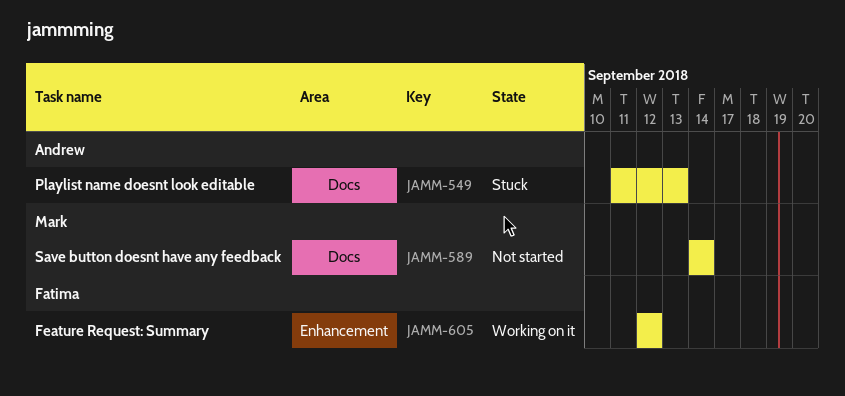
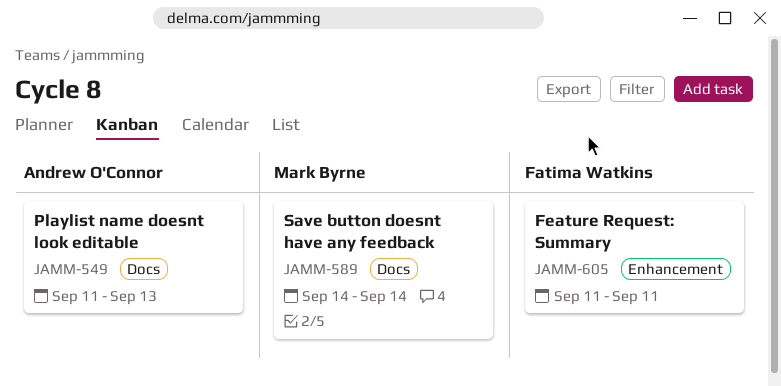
JAMM-605, start: Sep 12 -> Sep 11
JAMM-605, due: Sep 12 -> Sep 11

